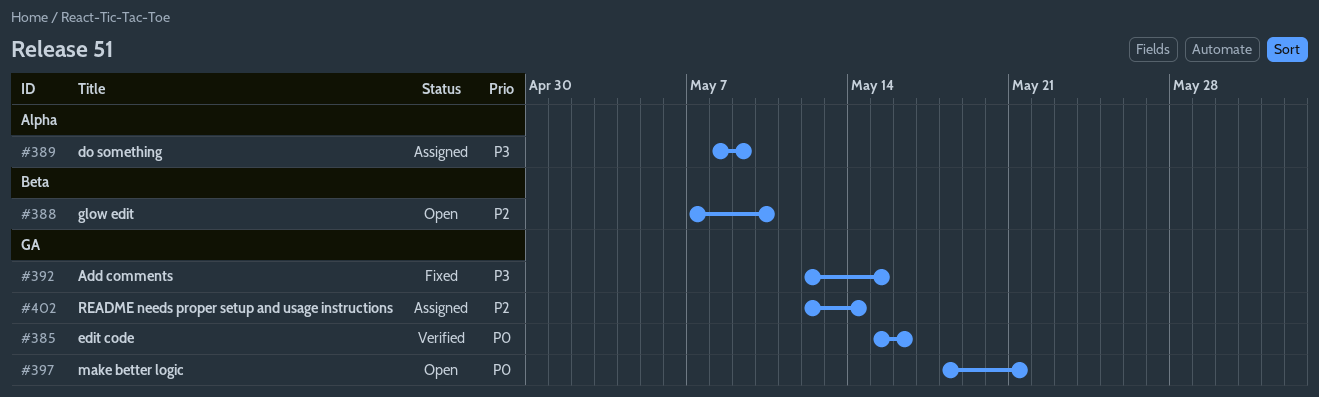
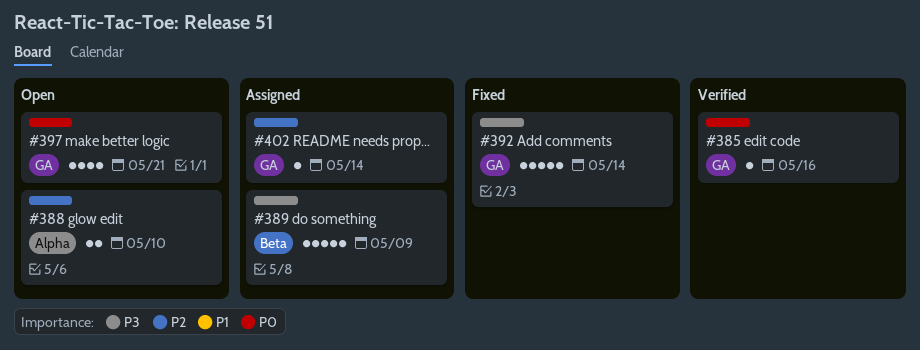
#388, label: Beta -> Alpha
#389, label: Alpha -> Beta
#392, due: May 15 -> May 14

